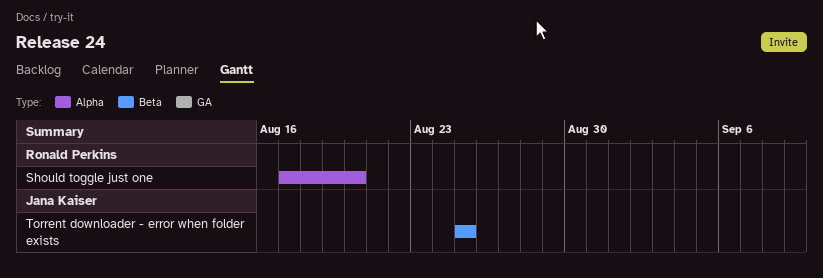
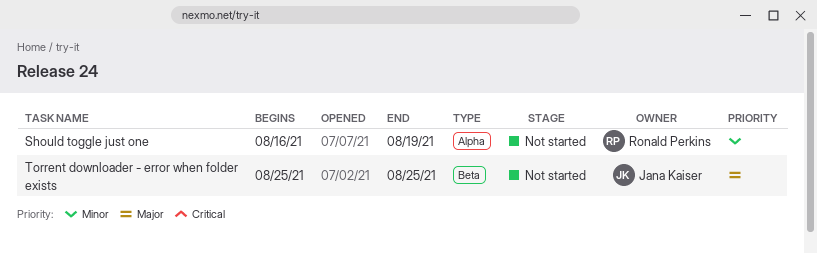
Should toggle just one, start: Aug 17 -> Aug 16
Should toggle just one, due: Aug 20 -> Aug 19

